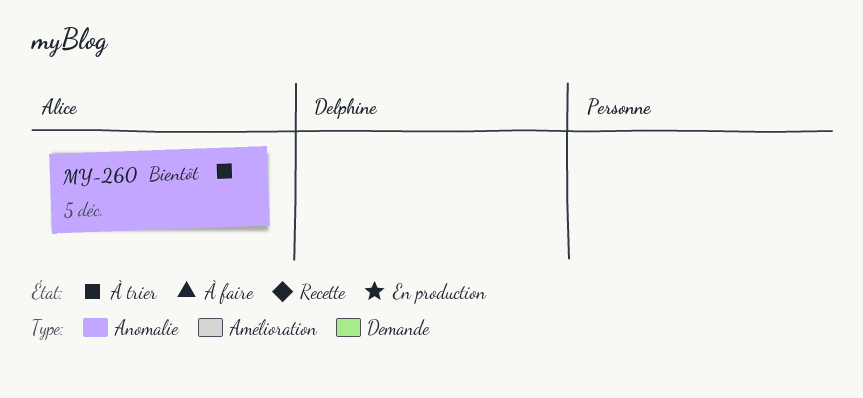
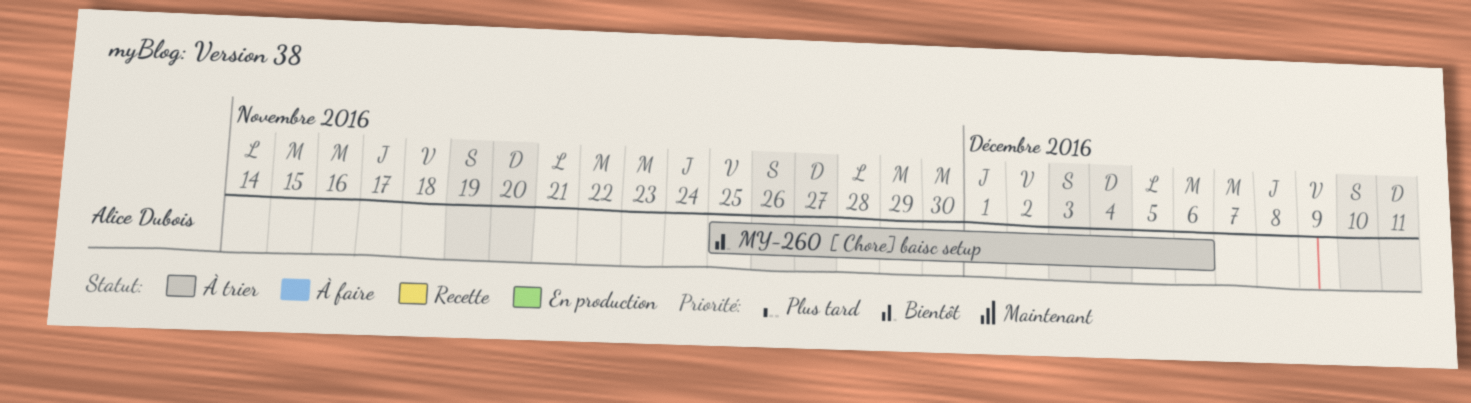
MY-260, due: Dec 5 -> Dec 6

